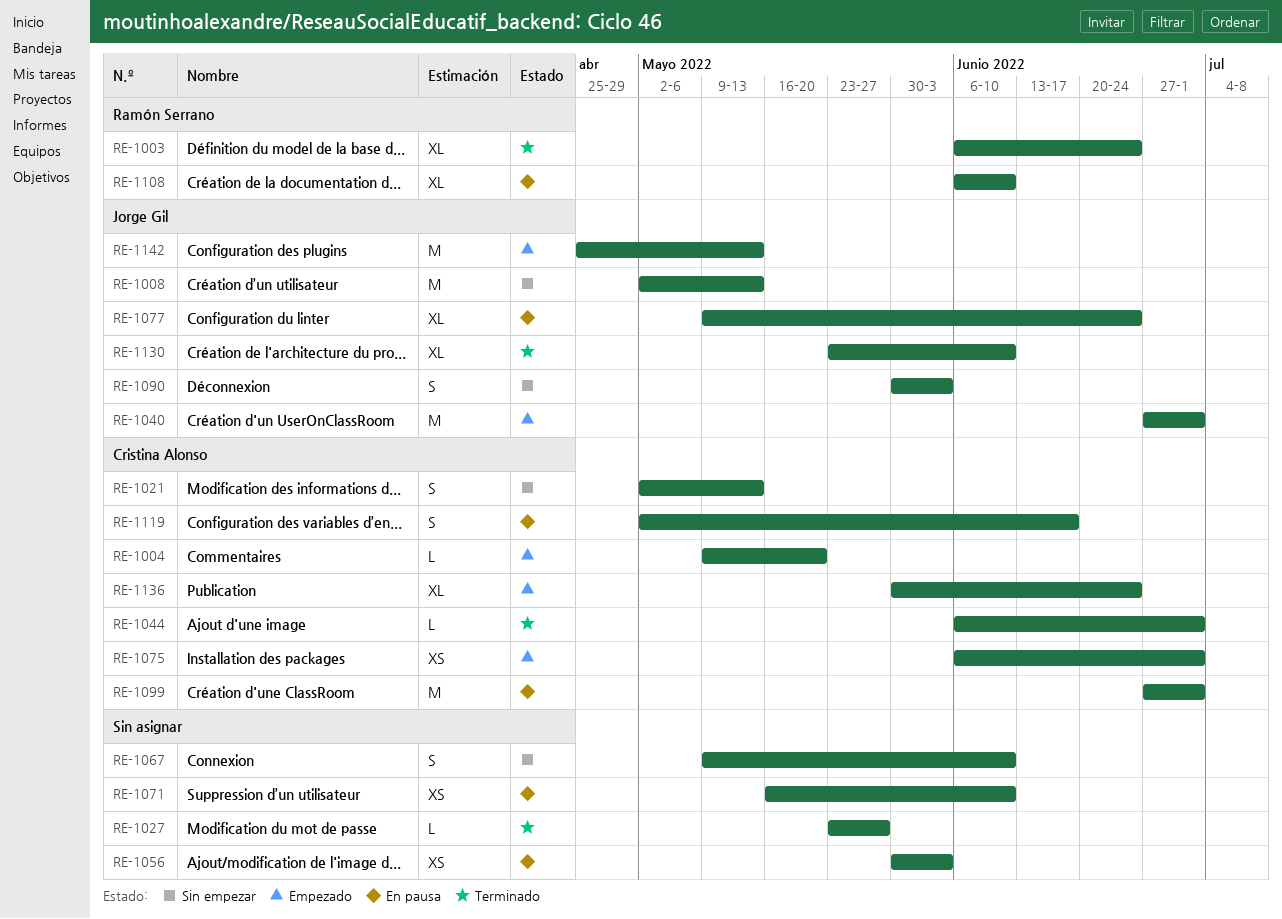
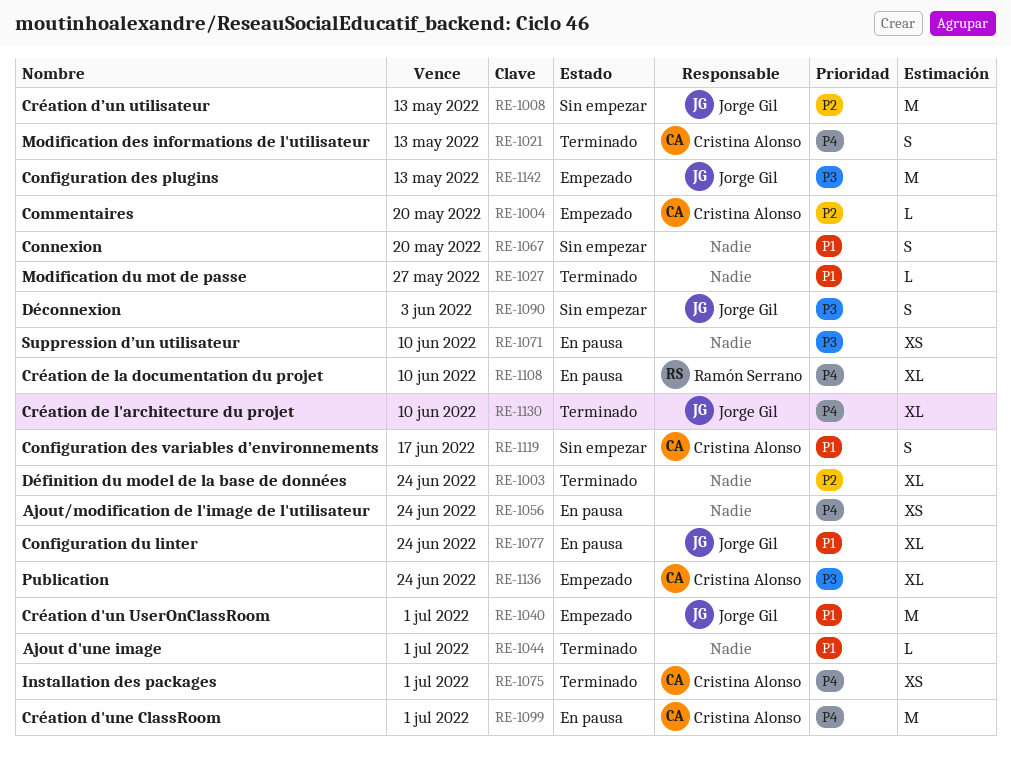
RE-1003, owner: Ramón Serrano -> none
RE-1021, status: Sin empezar -> Terminado
RE-1044, owner: Cristina Alonso -> none
RE-1056, due: Jun 3 -> Jun 24
RE-1067, due: Jun 10 -> May 20
RE-1075, status: Empezado -> Terminado
RE-1119, status: En pausa -> Sin empezar

